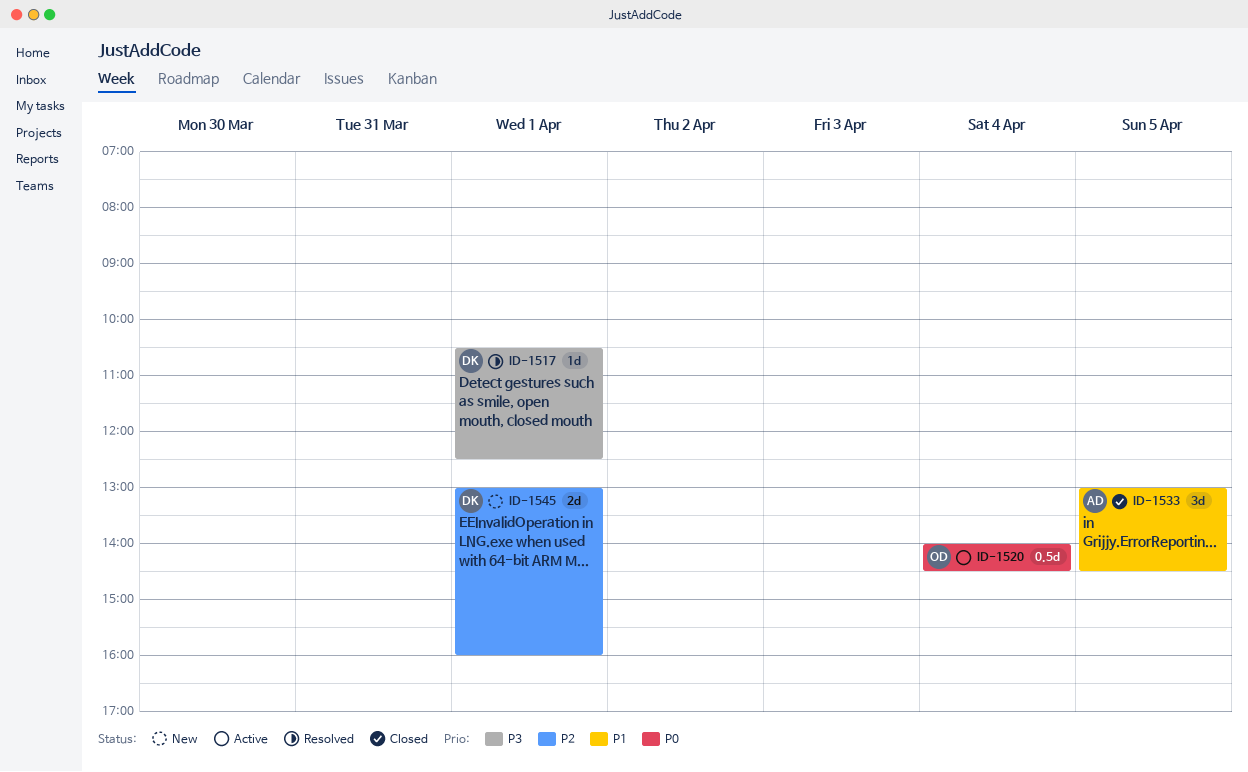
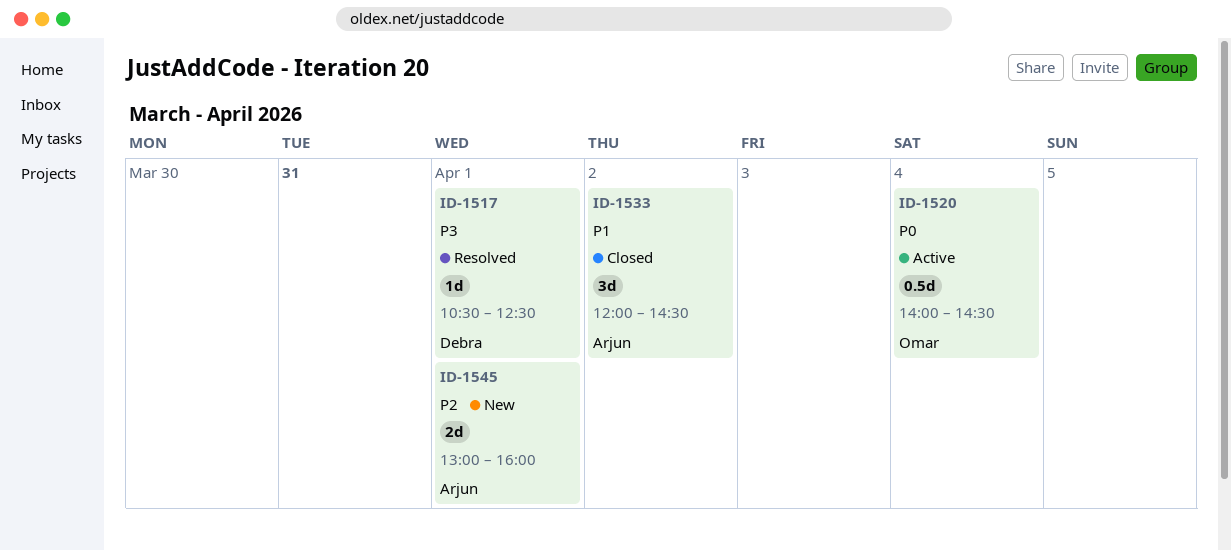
ID-1533, day: Apr 5 -> Apr 2
ID-1533, begins: 13:00 -> 12:00
ID-1545, owner: Debra -> Arjun

